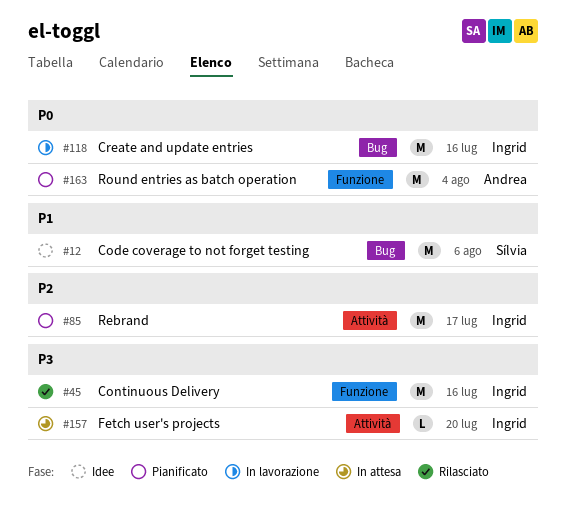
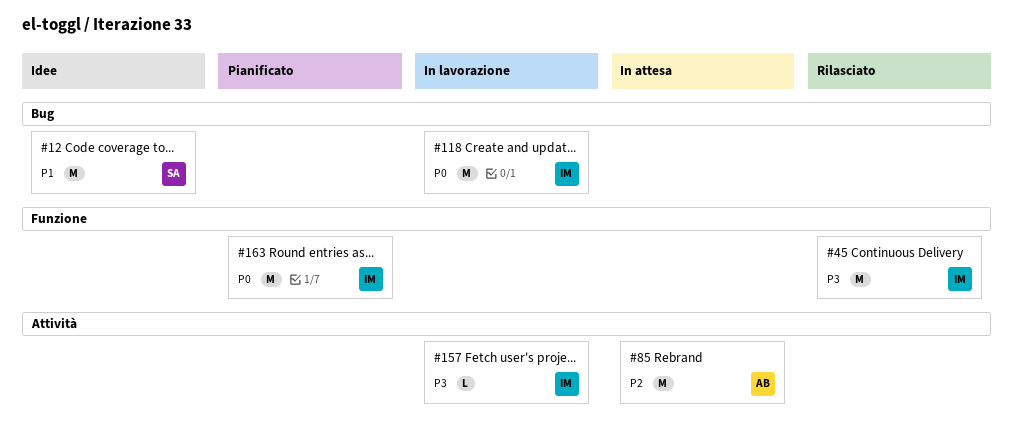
#85, status: Pianificato -> In attesa
#85, owner: Ingrid -> Andrea
#157, status: In attesa -> In lavorazione
#163, owner: Andrea -> Ingrid

